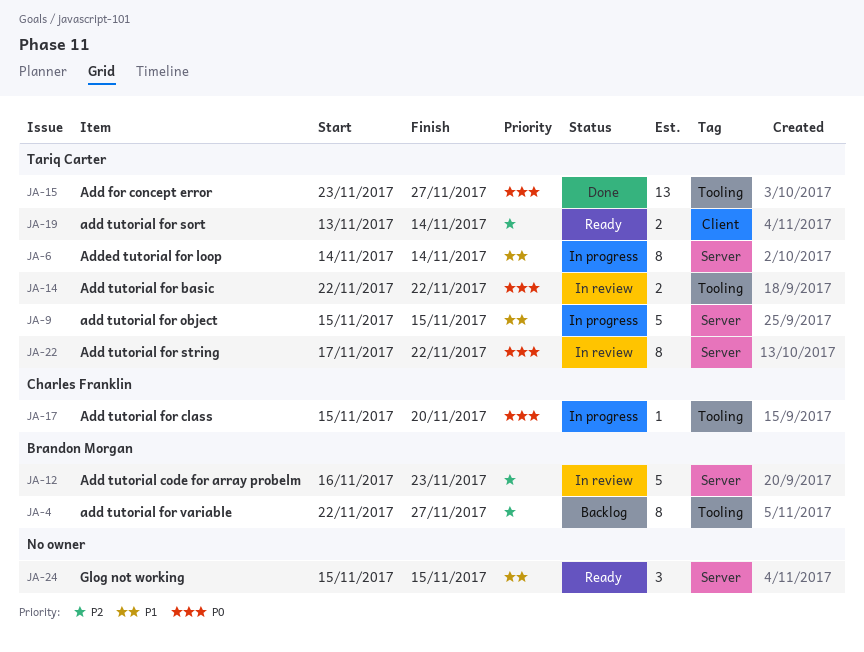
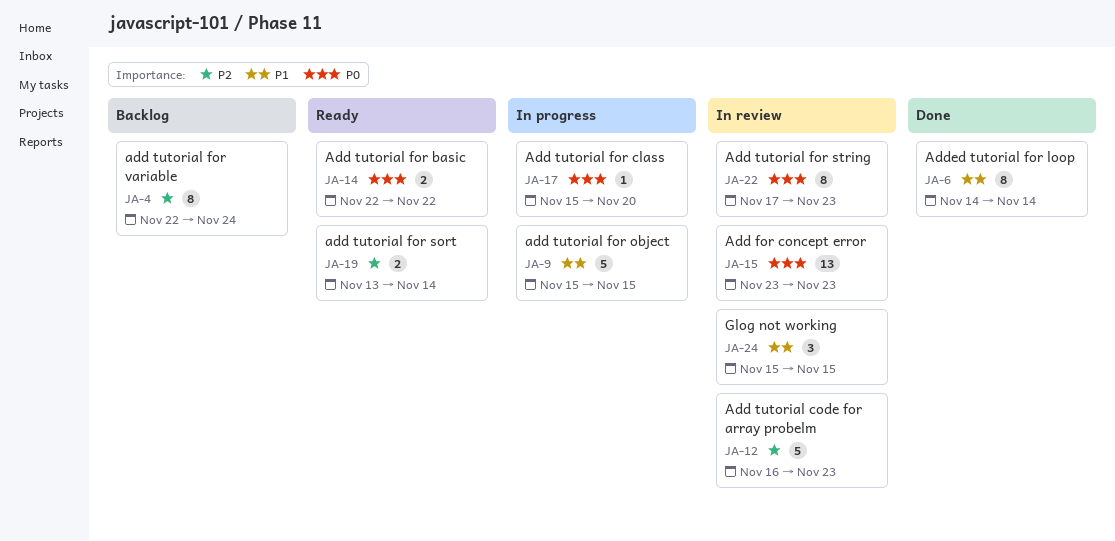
JA-4, due: Nov 27 -> Nov 24
JA-6, status: In progress -> Done
JA-14, status: In review -> Ready
JA-15, status: Done -> In review
JA-15, due: Nov 27 -> Nov 23
JA-22, due: Nov 22 -> Nov 23
JA-24, status: Ready -> In review

